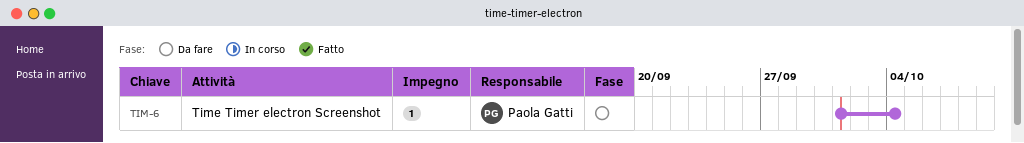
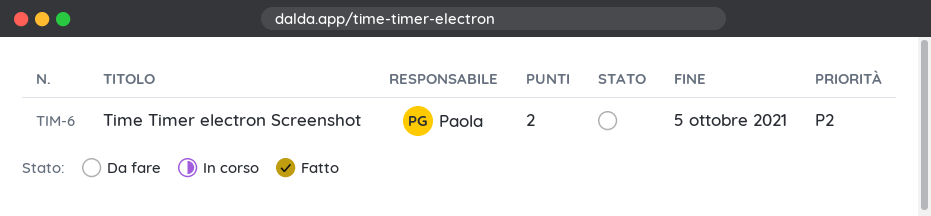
TIM-6, estimate: 1 -> 2
TIM-6, due: Oct 4 -> Oct 5

